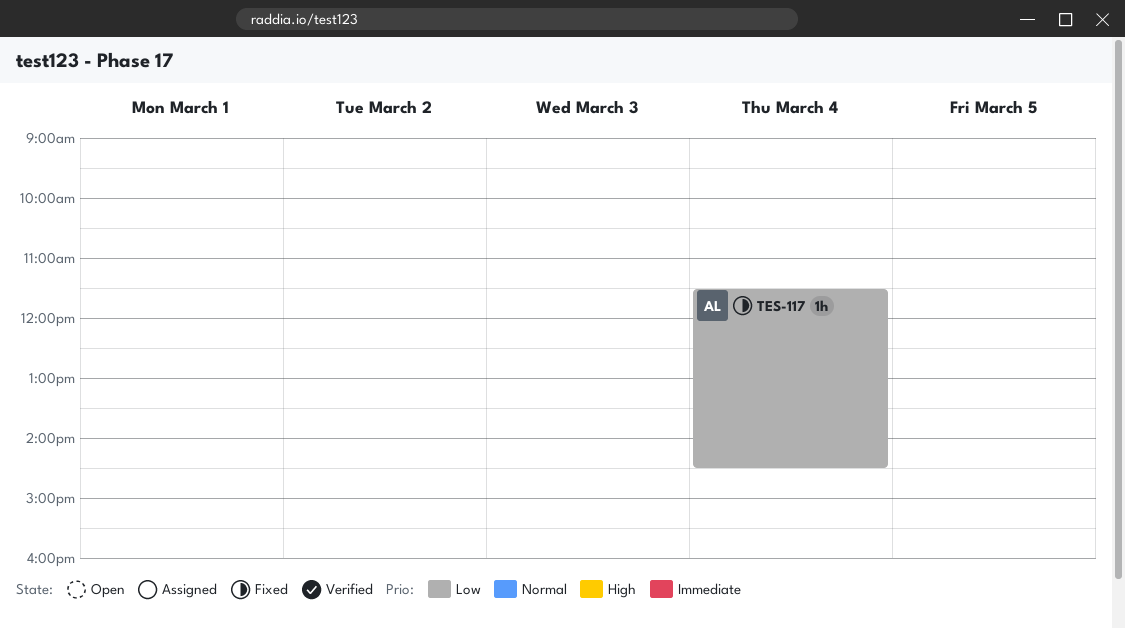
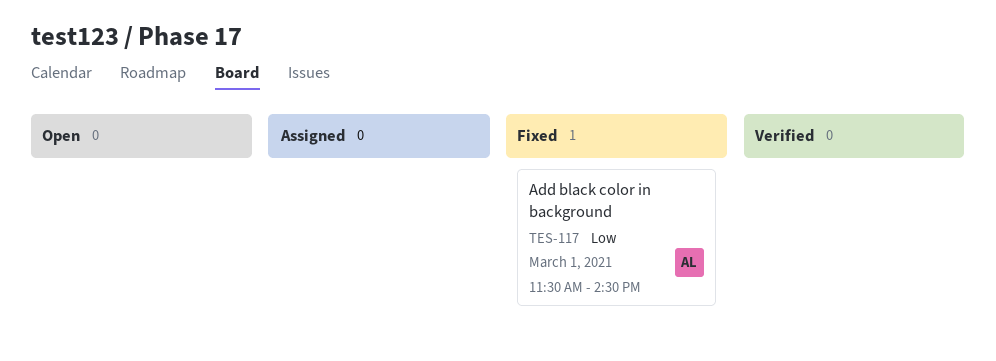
TES-117, day: Mar 4 -> Mar 1

